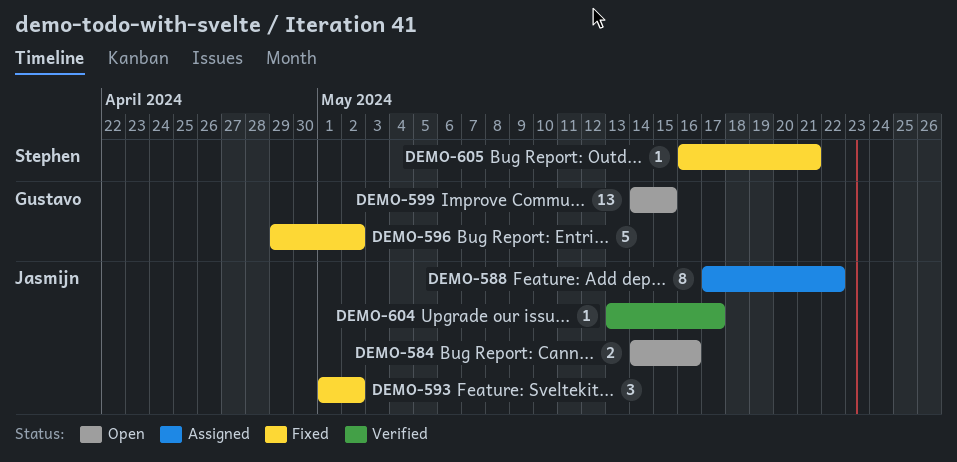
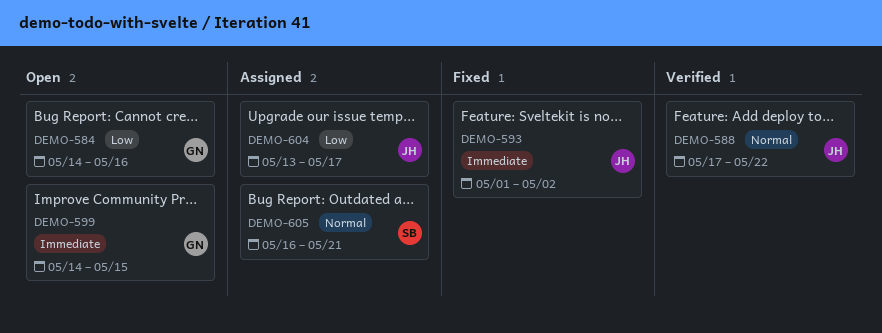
DEMO-584, owner: Jasmijn -> Gustavo
DEMO-588, status: Assigned -> Verified
DEMO-596: present -> none
DEMO-604, status: Verified -> Assigned
DEMO-605, status: Fixed -> Assigned

